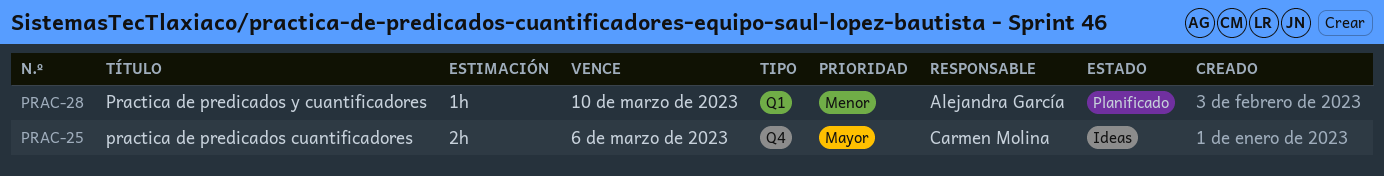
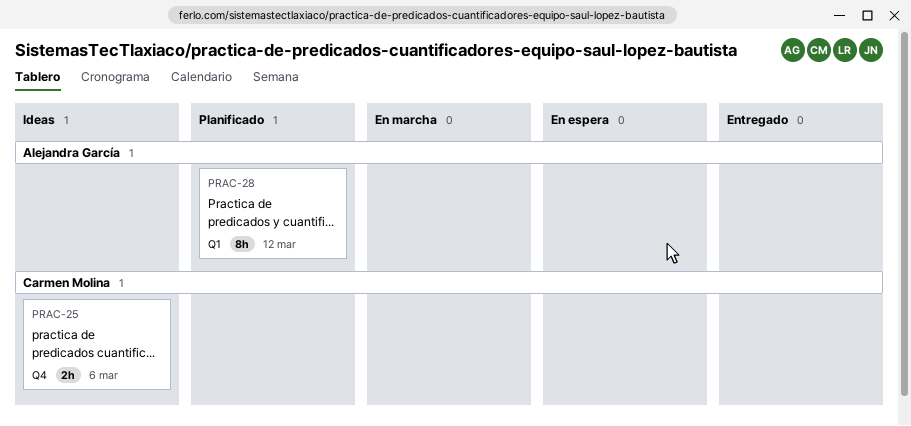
PRAC-28, estimate: 1h -> 8h
PRAC-28, due: Mar 10 -> Mar 12

